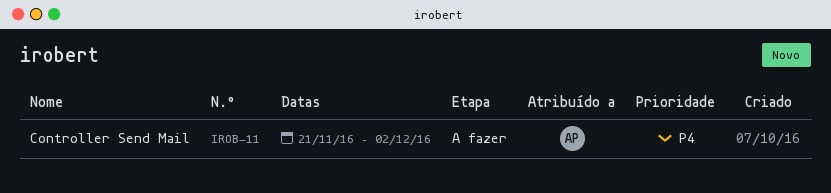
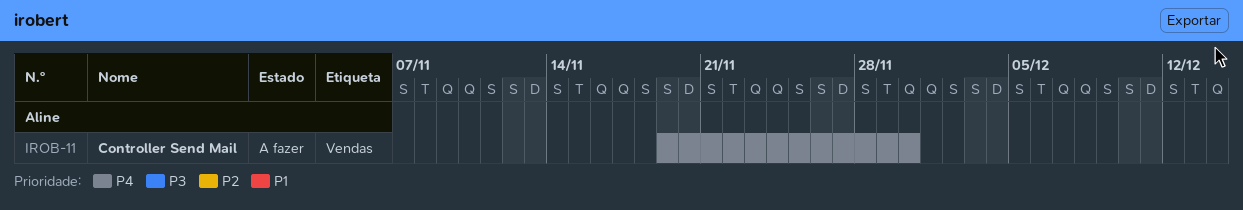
IROB-11, start: Nov 21 -> Nov 19
IROB-11, due: Dec 2 -> Nov 30

